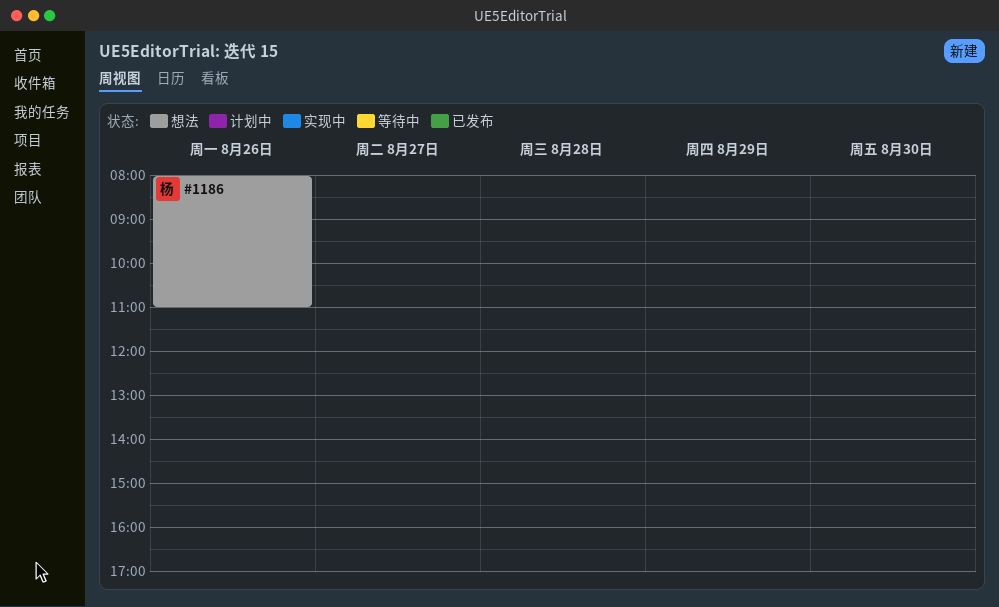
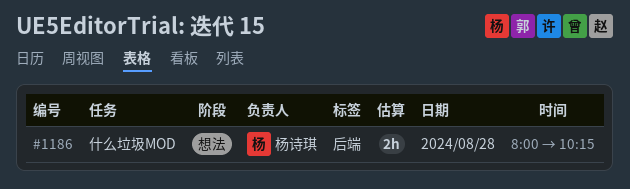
#1186, day: Aug 26 -> Aug 28
#1186, ends: 11:00 -> 10:15

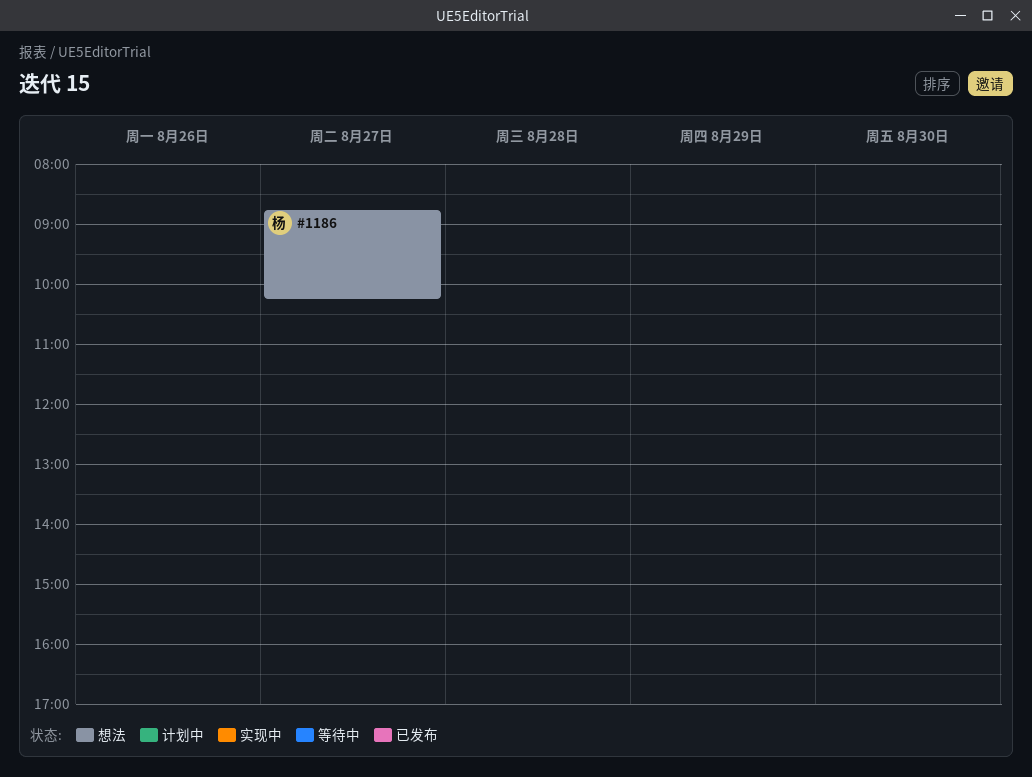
#1186, day: Aug 28 -> Aug 27
#1186, begins: 08:00 -> 08:45

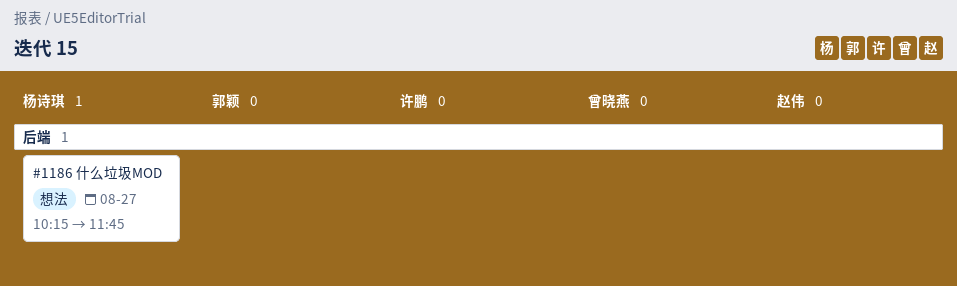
#1186, begins: 08:45 -> 10:15
#1186, ends: 10:15 -> 11:45

